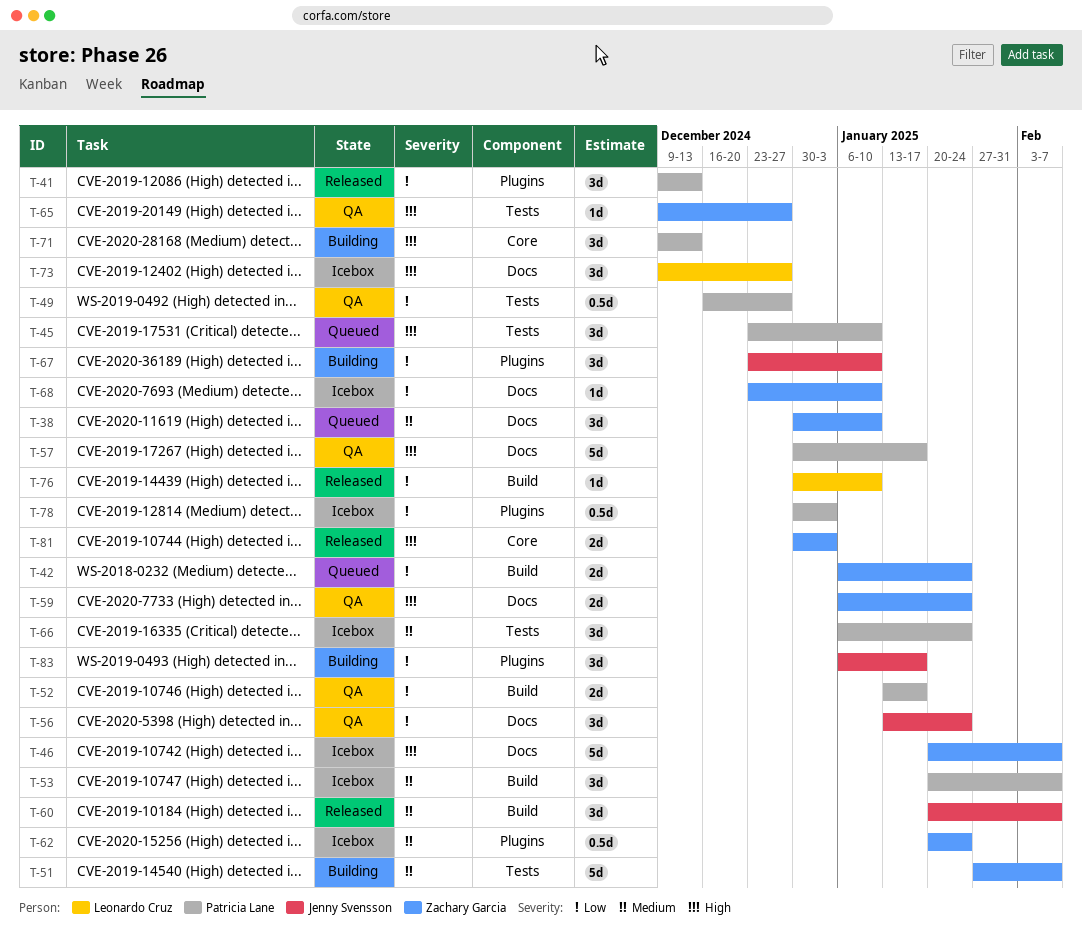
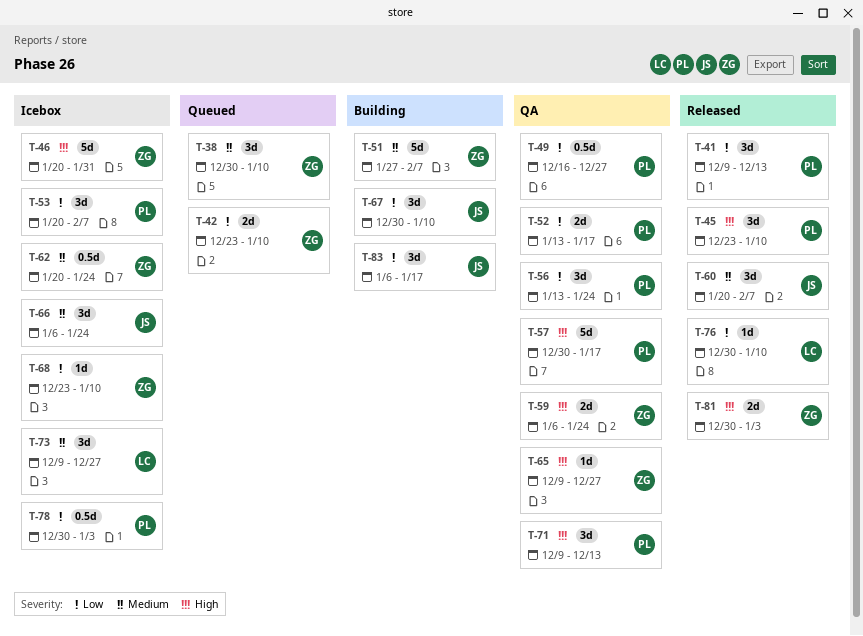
T-42, start: Jan 6 -> Dec 23
T-42, due: Jan 24 -> Jan 10
T-45, status: Queued -> Released
T-46, due: Feb 7 -> Jan 31
T-53, priority: Medium -> Low
T-56, owner: Jenny Svensson -> Patricia Lane
T-66, owner: Patricia Lane -> Jenny Svensson
T-67, start: Dec 23 -> Dec 30
T-71, status: Building -> QA
T-73, priority: High -> Medium

